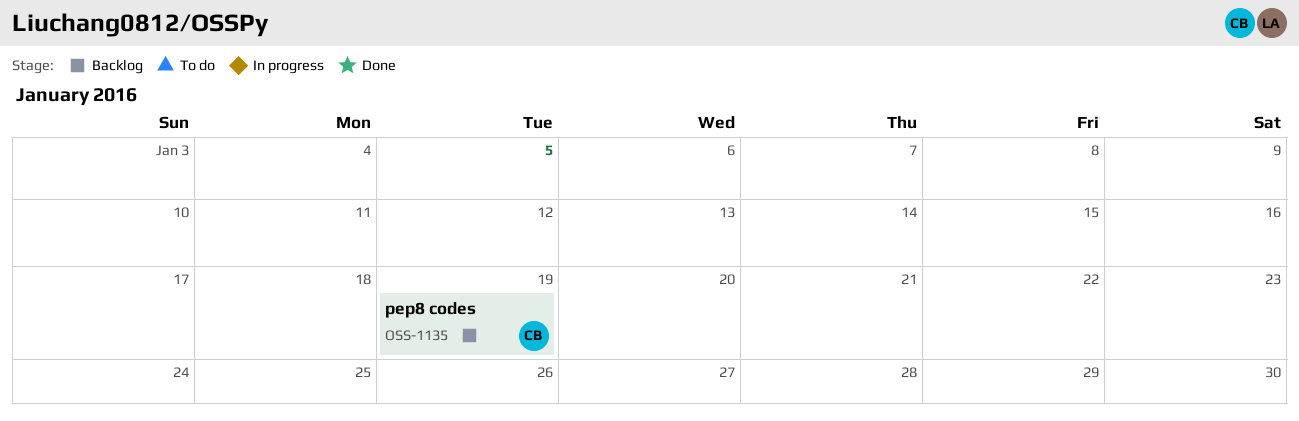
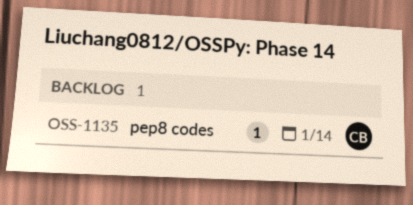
OSS-1135, due: Jan 19 -> Jan 14

